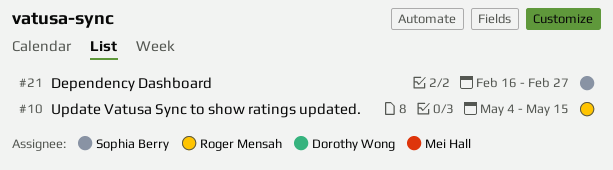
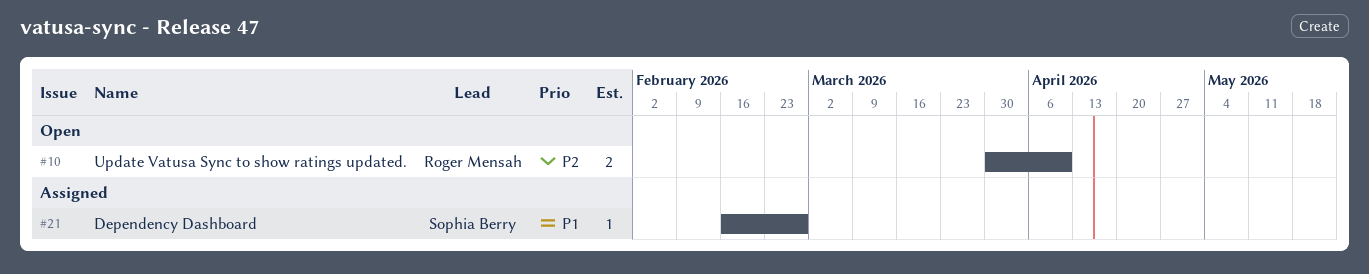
#10, start: May 4 -> Mar 30
#10, due: May 15 -> Apr 10

